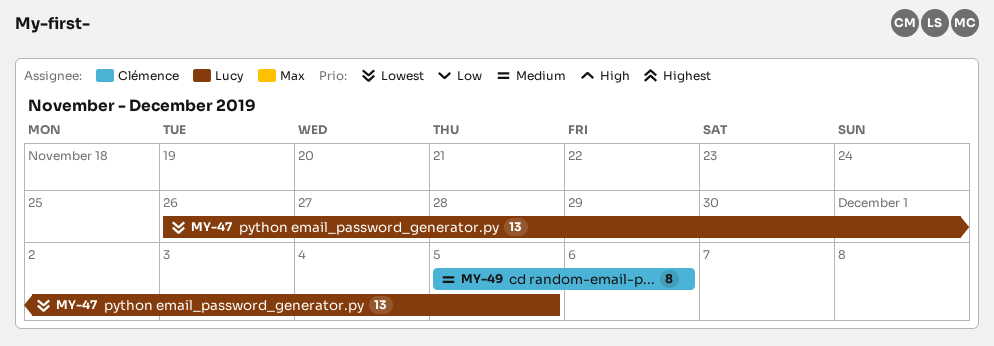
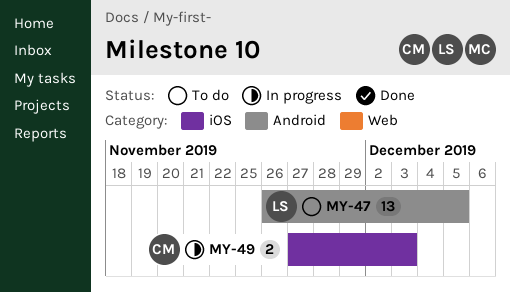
MY-49, estimate: 8 -> 2
MY-49, start: Dec 5 -> Nov 27
MY-49, due: Dec 6 -> Dec 3

